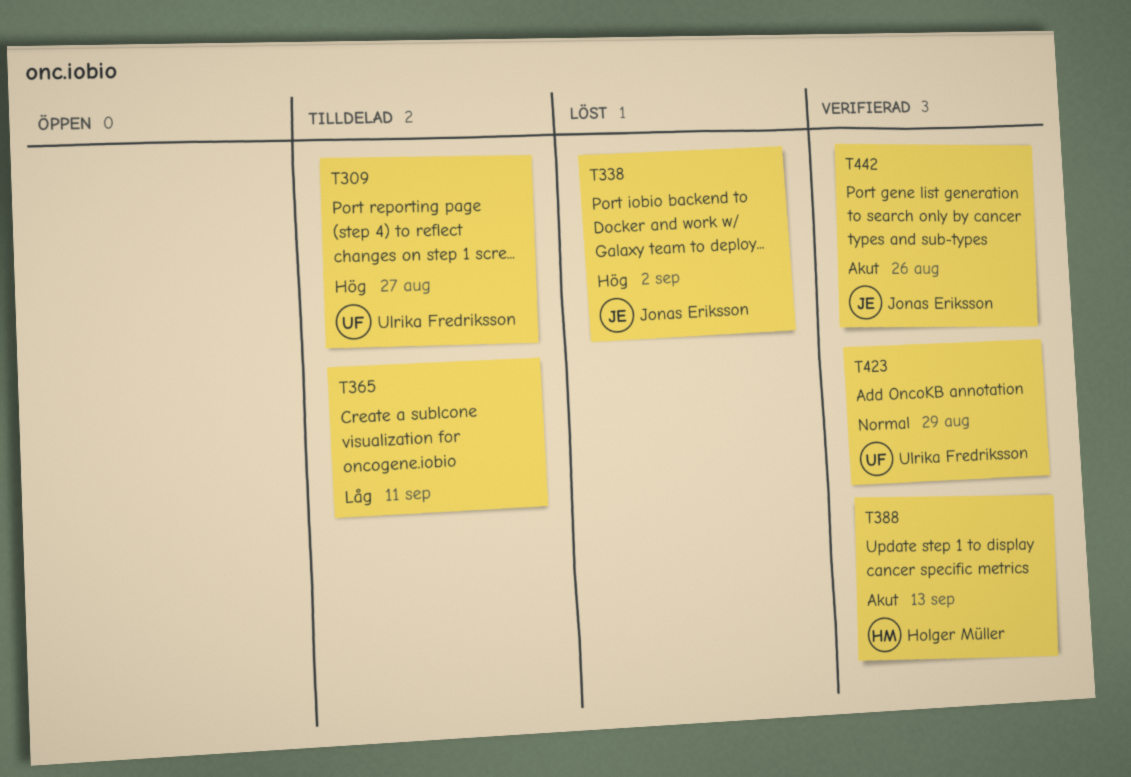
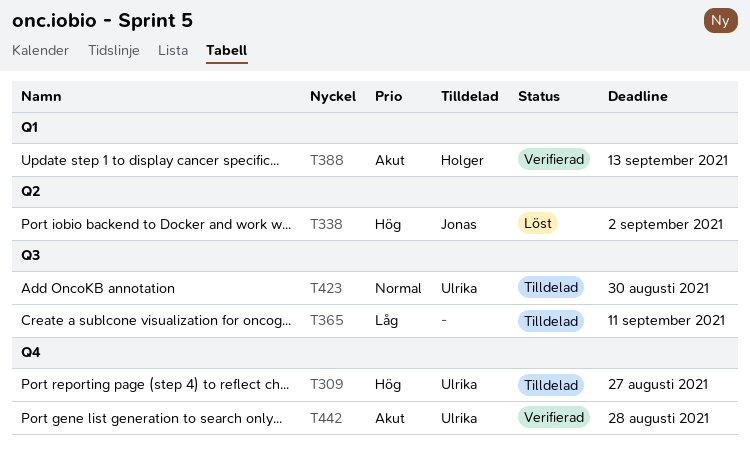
T423, status: Verifierad -> Tilldelad
T423, due: Aug 29 -> Aug 30
T442, owner: Jonas Eriksson -> Ulrika Fredriksson
T442, due: Aug 26 -> Aug 28

